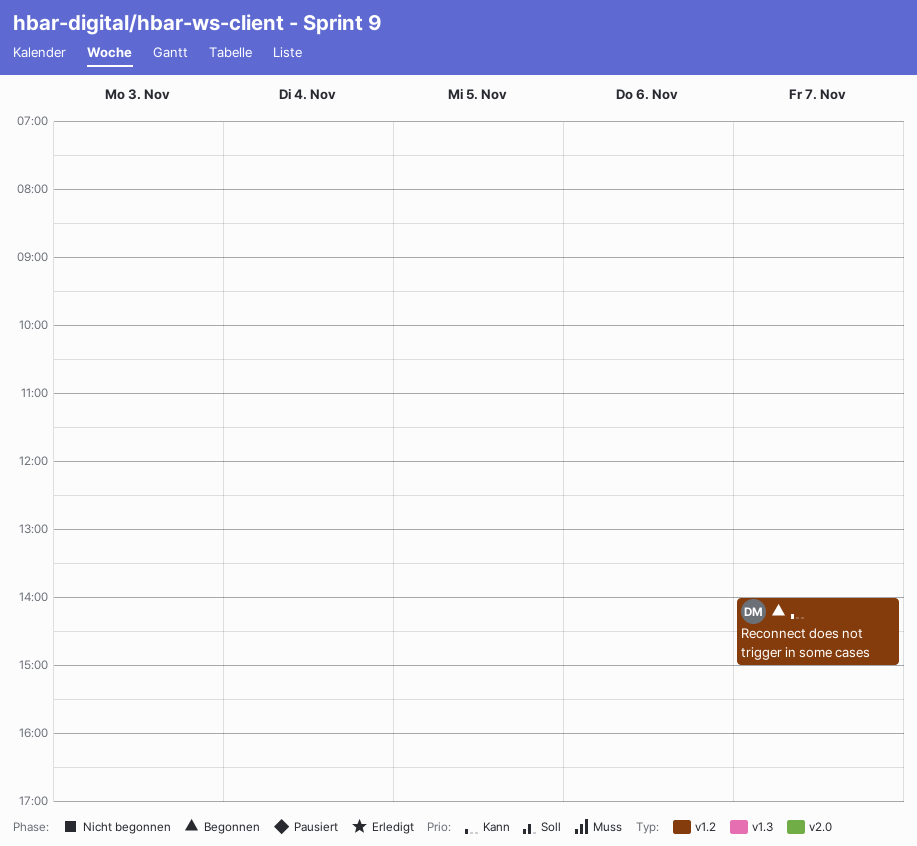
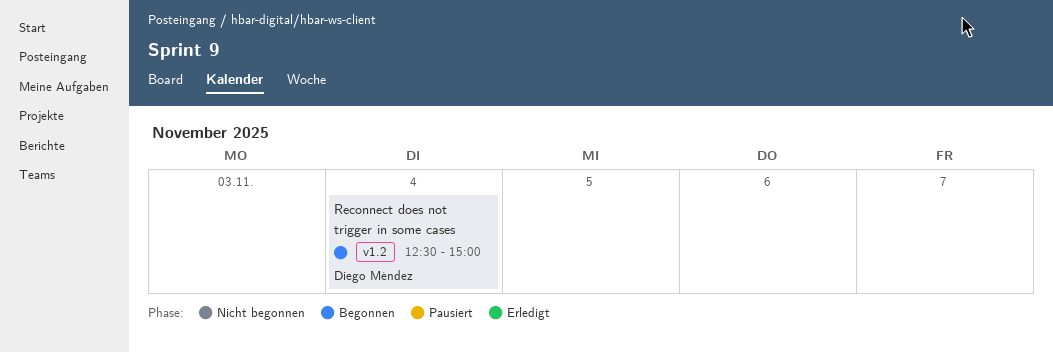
Reconnect does not trigger in some cases, day: Nov 7 -> Nov 4
Reconnect does not trigger in some cases, begins: 14:00 -> 12:30

